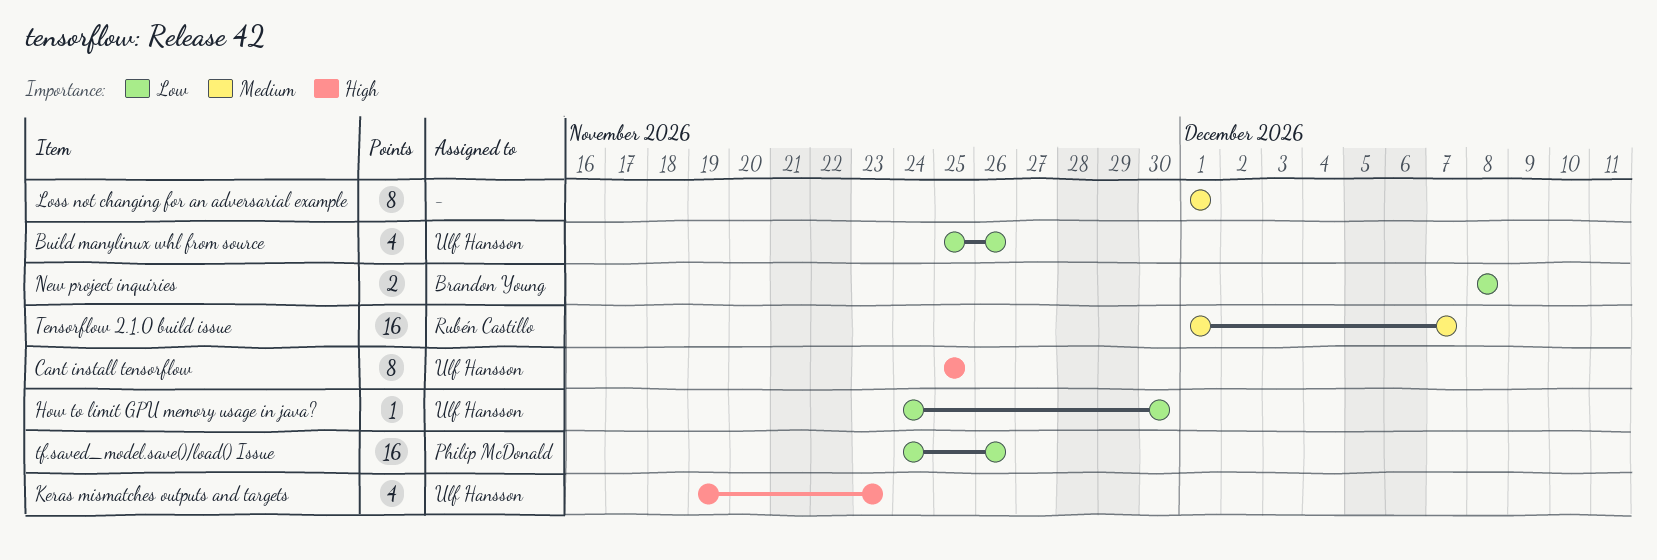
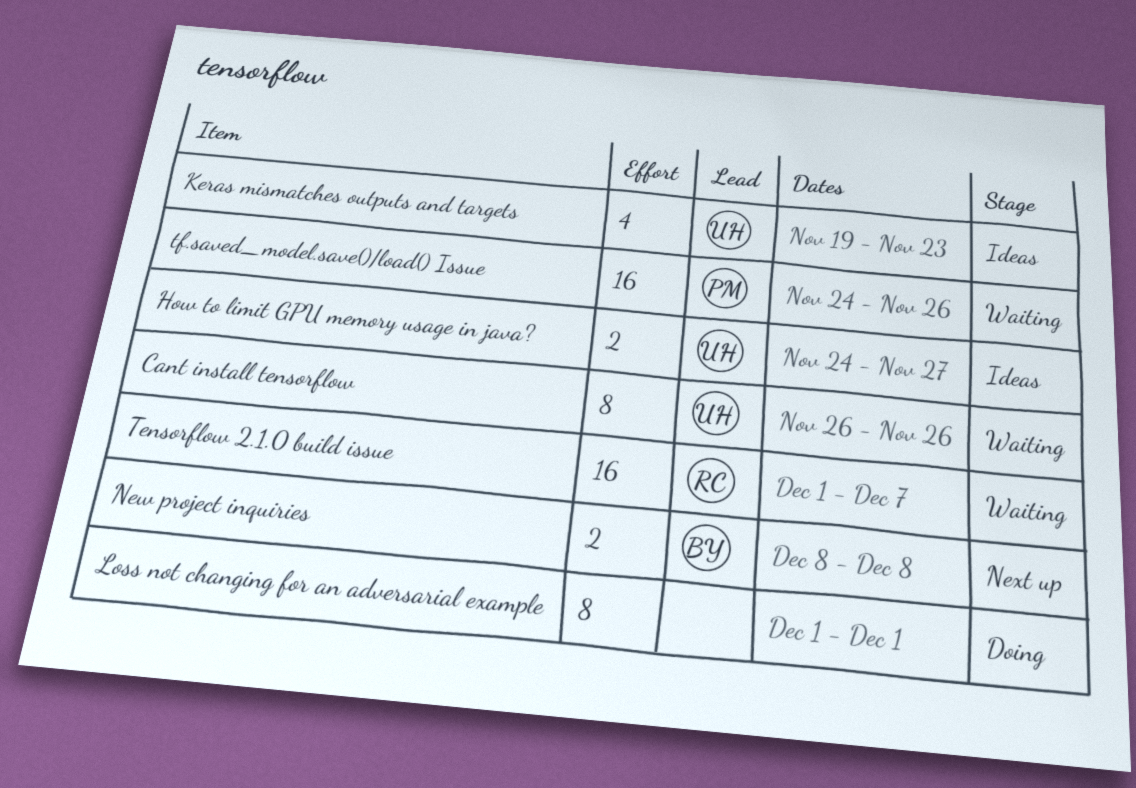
Build manylinux whl from source: present -> none
Cant install tensorflow, start: Nov 25 -> Nov 26
Cant install tensorflow, due: Nov 25 -> Nov 26
How to limit GPU memory usage in java?, estimate: 1 -> 2
How to limit GPU memory usage in java?, due: Nov 30 -> Nov 27

